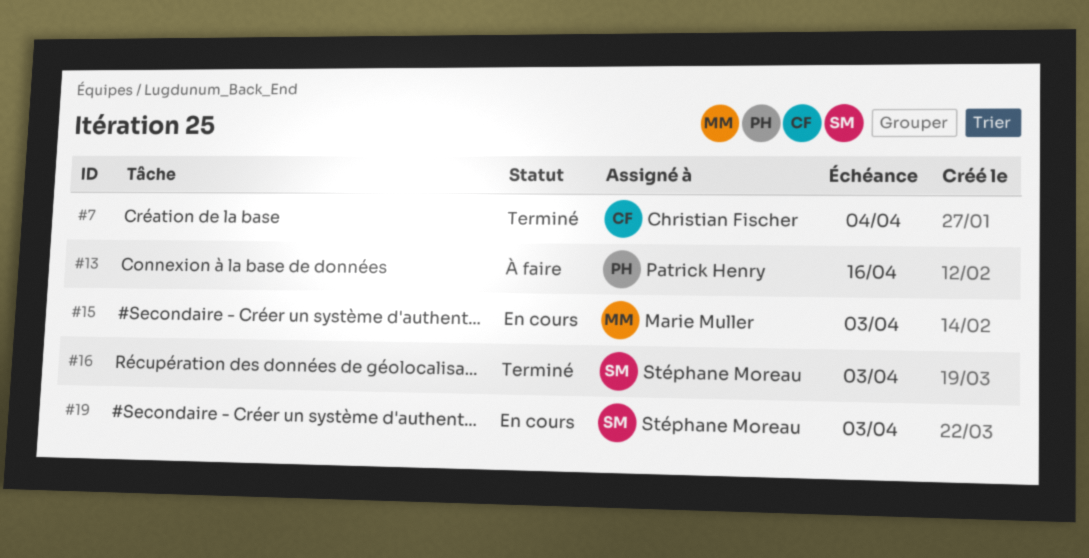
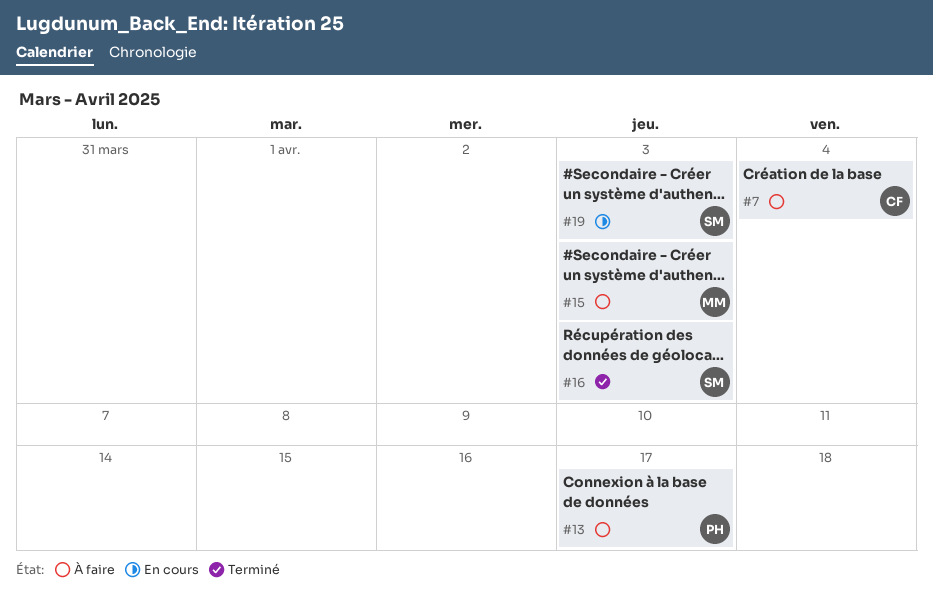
#7, status: Terminé -> À faire
#13, due: Apr 16 -> Apr 17
#15, status: En cours -> À faire

